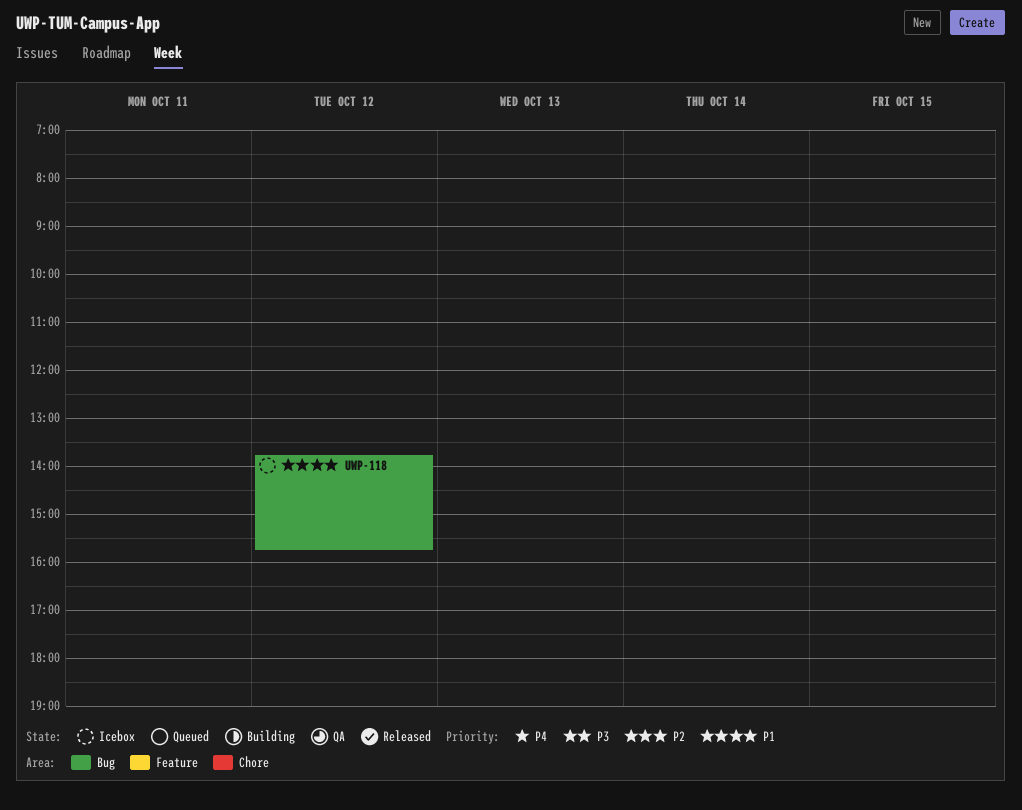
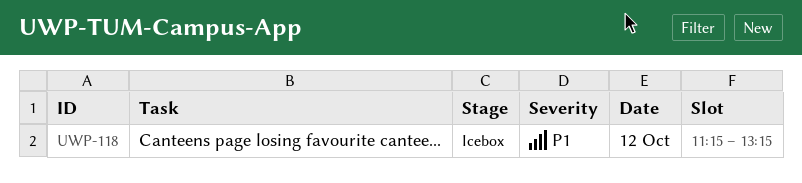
UWP-118, begins: 13:45 -> 11:15
UWP-118, ends: 15:45 -> 13:15

